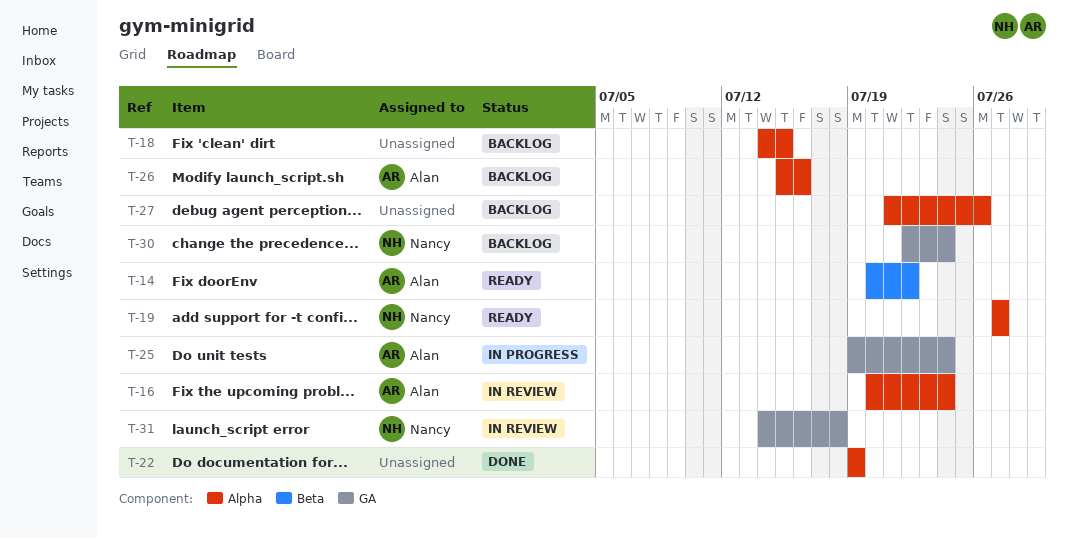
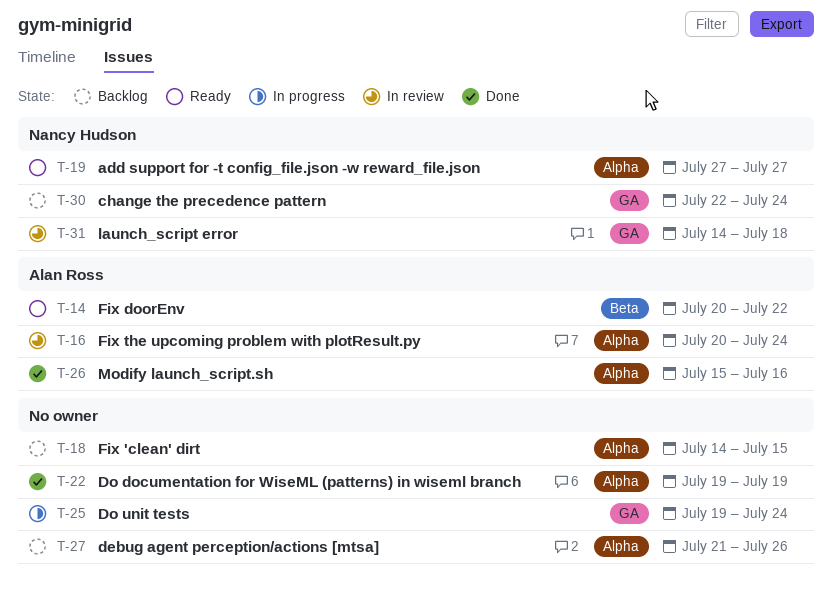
T-25, owner: Alan Ross -> none
T-26, status: Backlog -> Done

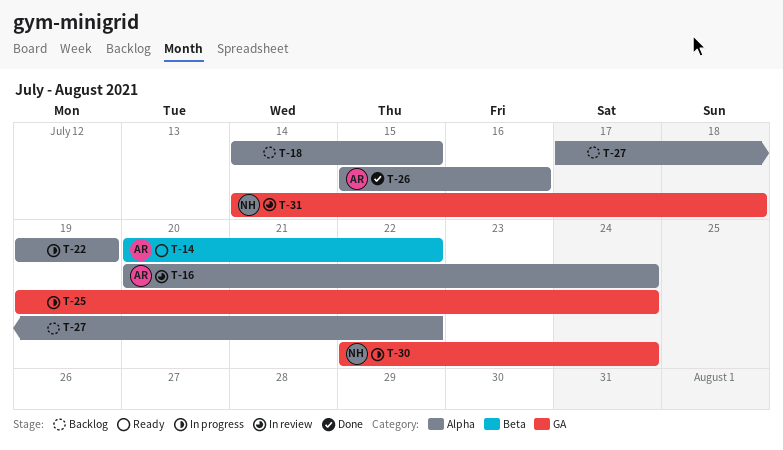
T-19: present -> none
T-22, status: Done -> In progress
T-27, start: Jul 21 -> Jul 17
T-27, due: Jul 26 -> Jul 22
T-30, status: Backlog -> In progress

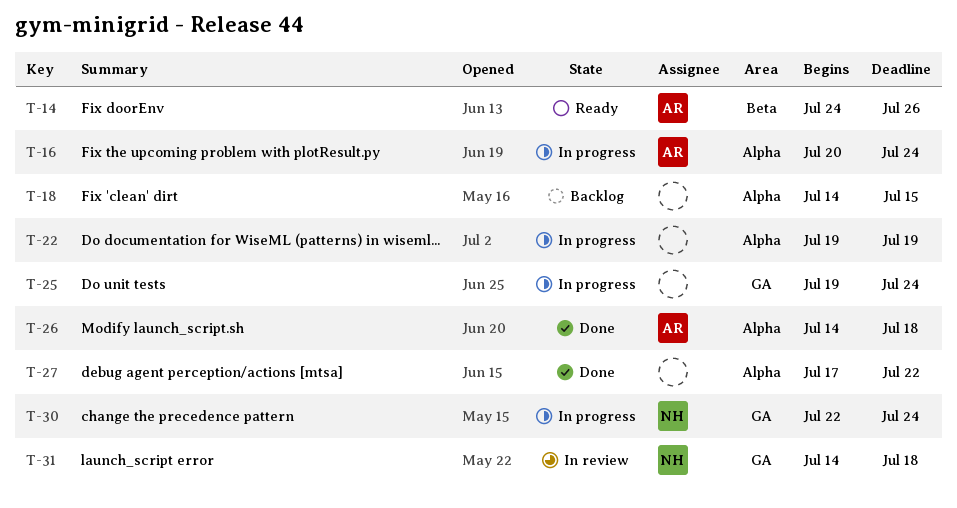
T-14, start: Jul 20 -> Jul 24
T-14, due: Jul 22 -> Jul 26
T-16, status: In review -> In progress
T-26, start: Jul 15 -> Jul 14
T-26, due: Jul 16 -> Jul 18
T-27, status: Backlog -> Done

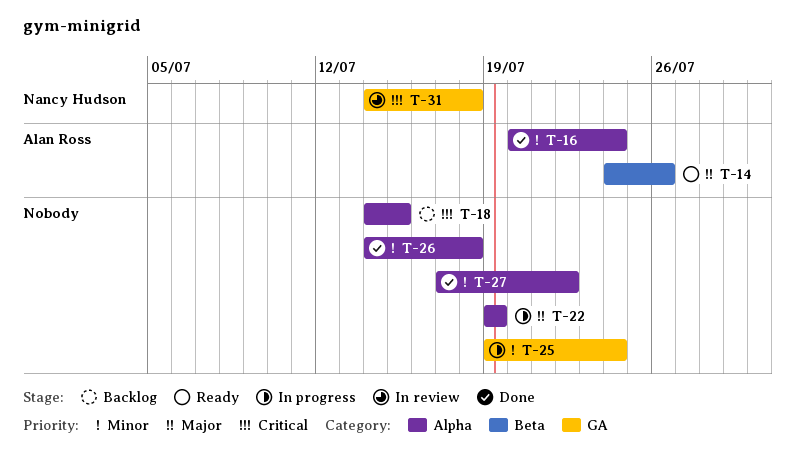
T-16, status: In progress -> Done
T-26, owner: Alan Ross -> none
T-30: present -> none

